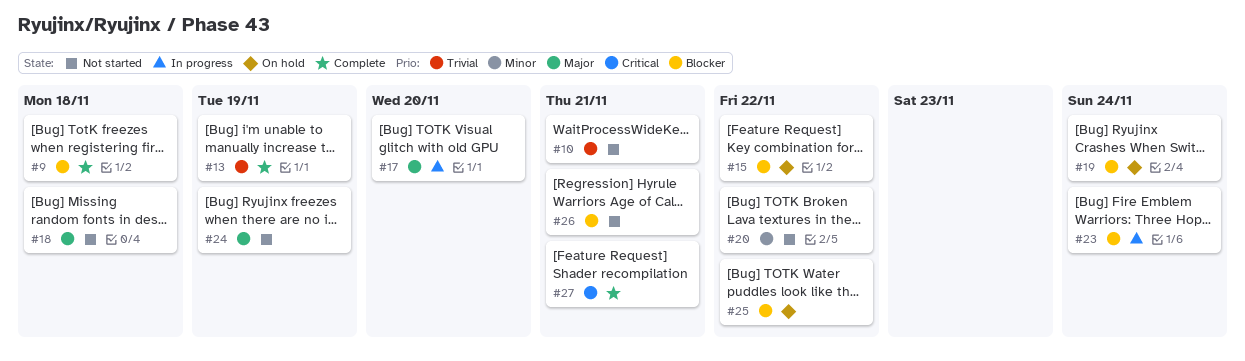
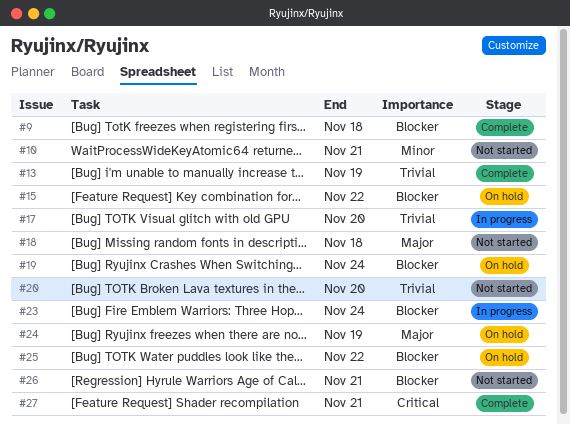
#10, priority: Trivial -> Minor
#17, priority: Major -> Trivial
#20, priority: Minor -> Trivial
#20, due: Nov 22 -> Nov 20
#24, status: Not started -> On hold

